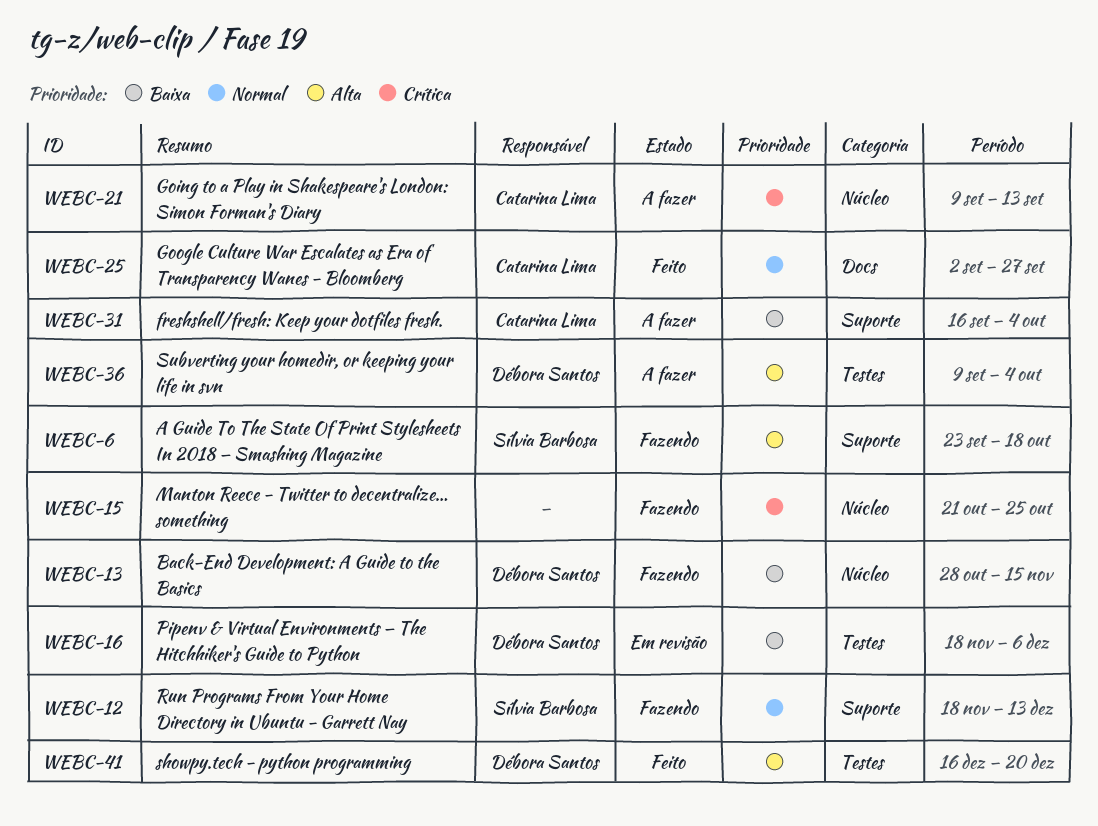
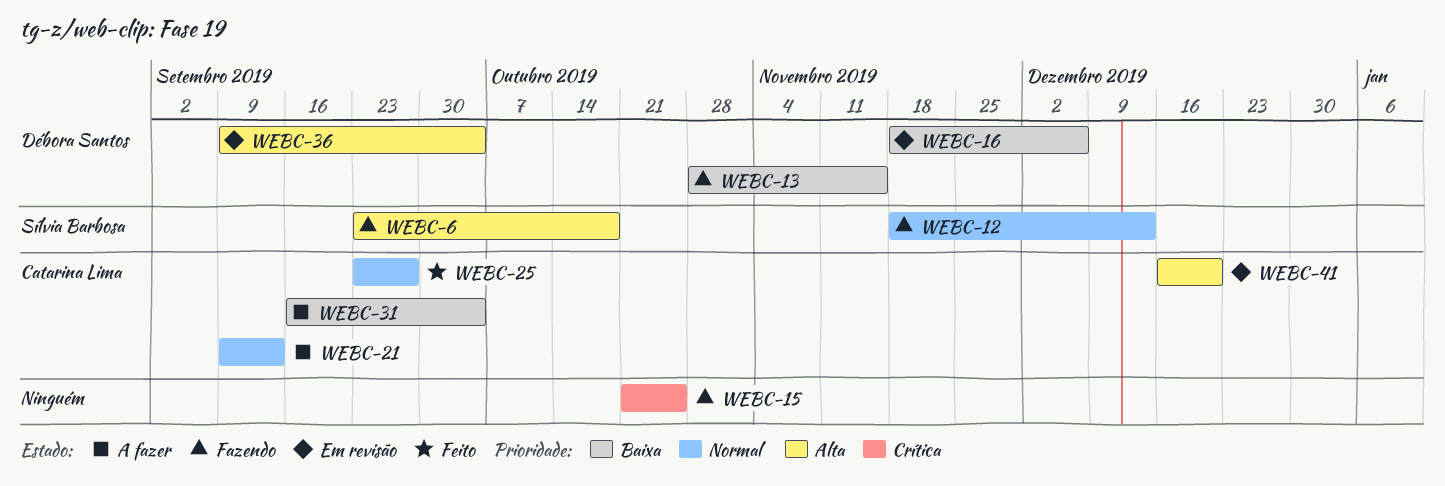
WEBC-21, priority: Crítica -> Normal
WEBC-25, start: Sep 2 -> Sep 23
WEBC-36, status: A fazer -> Em revisão
WEBC-41, status: Feito -> Em revisão
WEBC-41, owner: Débora Santos -> Catarina Lima

